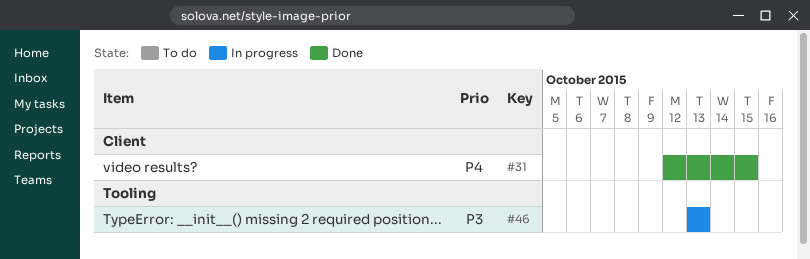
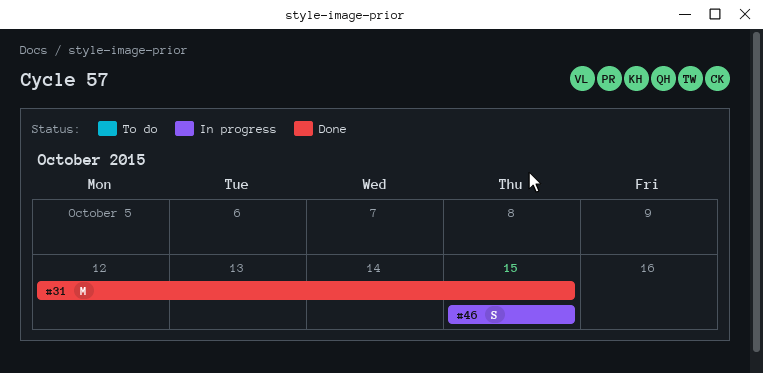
#46, start: Oct 13 -> Oct 15
#46, due: Oct 13 -> Oct 15

